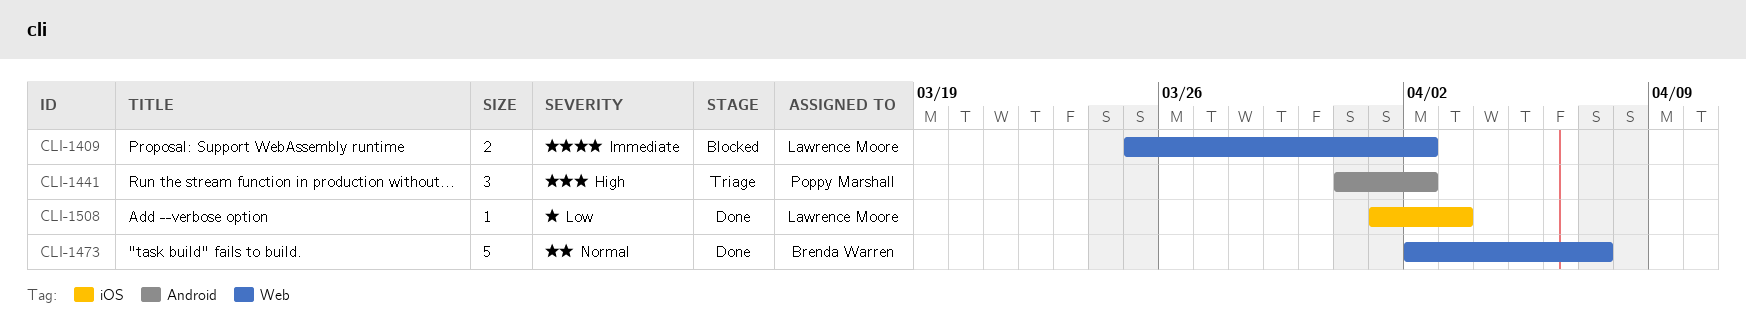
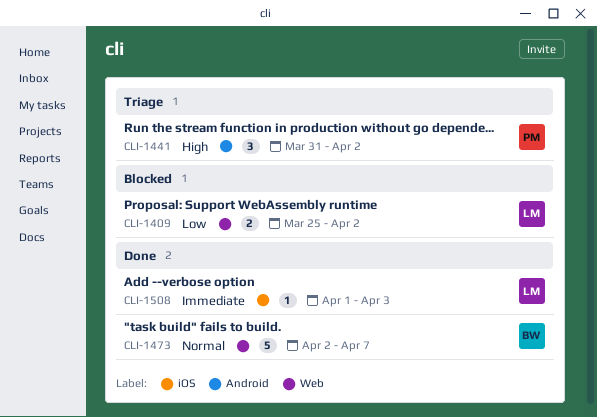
CLI-1409, priority: Immediate -> Low
CLI-1508, priority: Low -> Immediate

